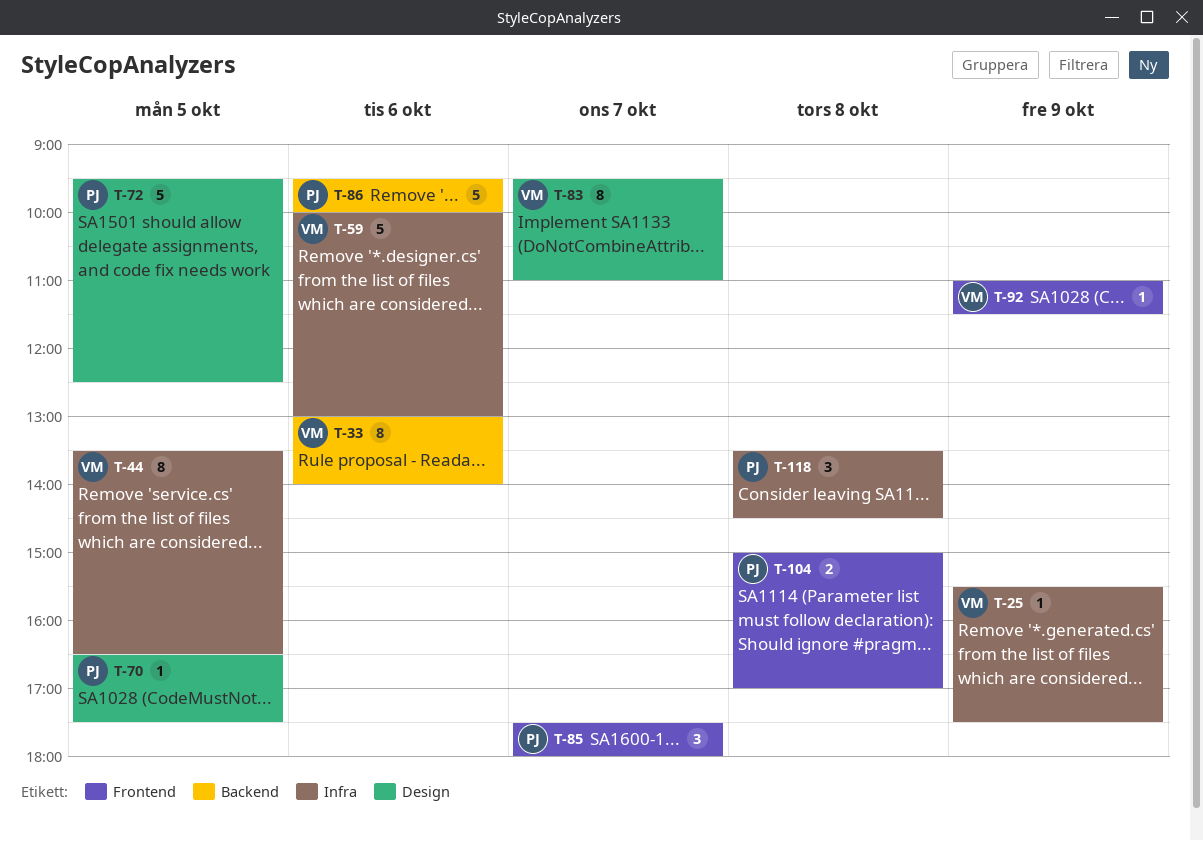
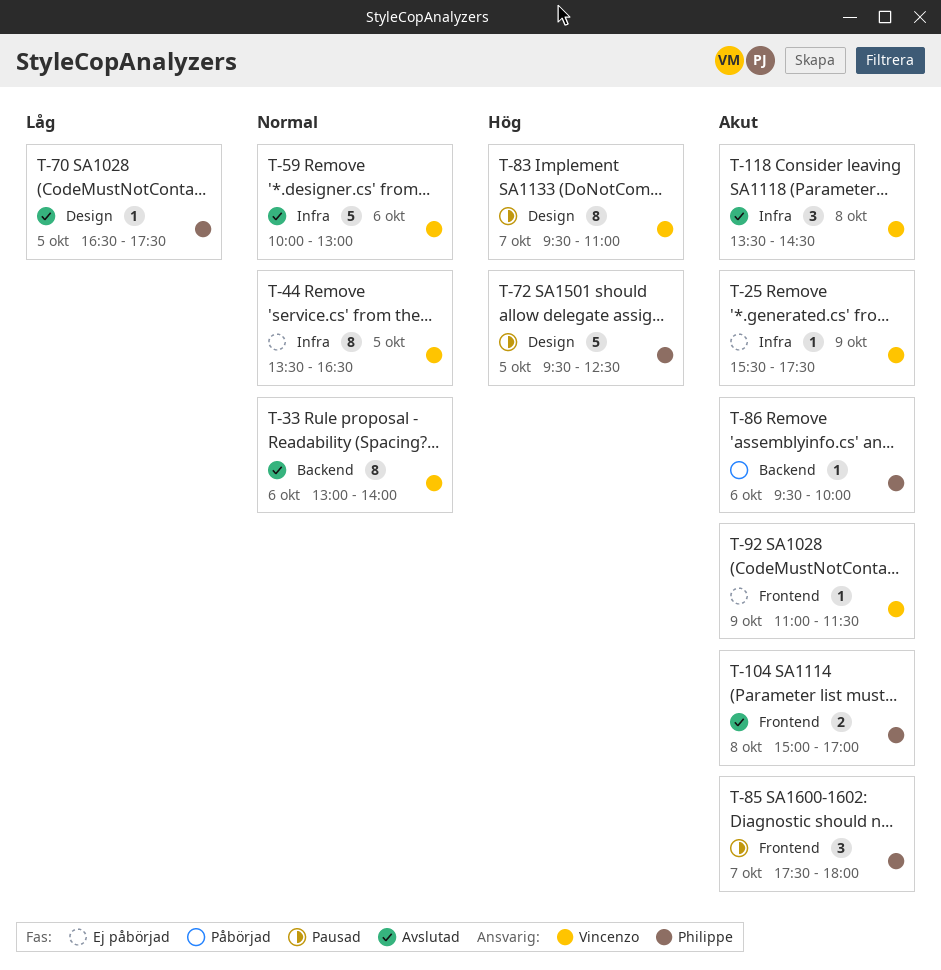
T-86, estimate: 5 -> 1
T-118, owner: Philippe -> Vincenzo

